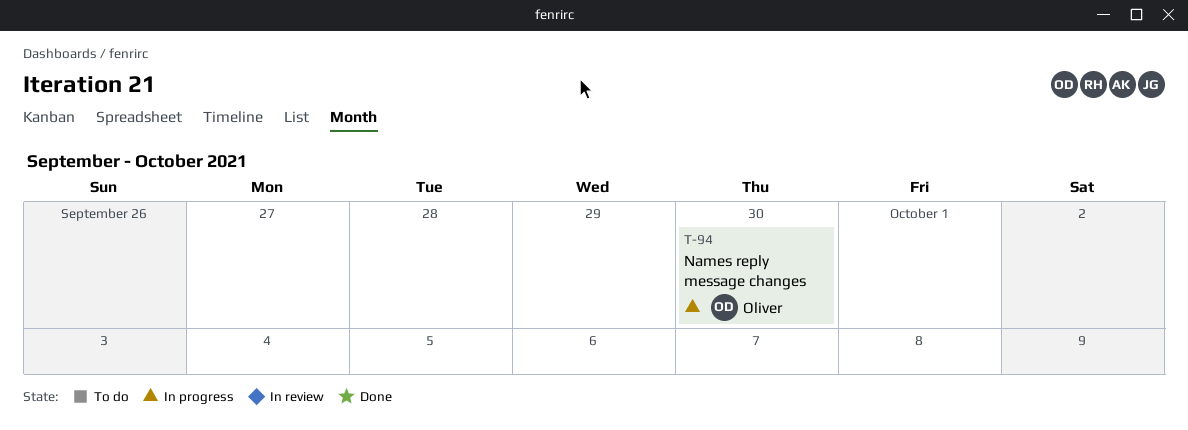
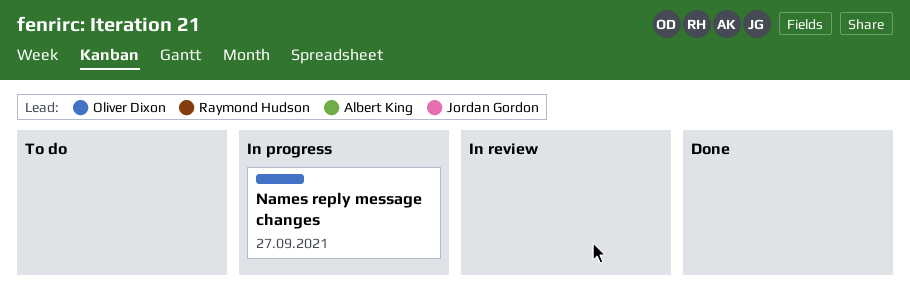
Names reply message changes, due: Sep 30 -> Sep 27

